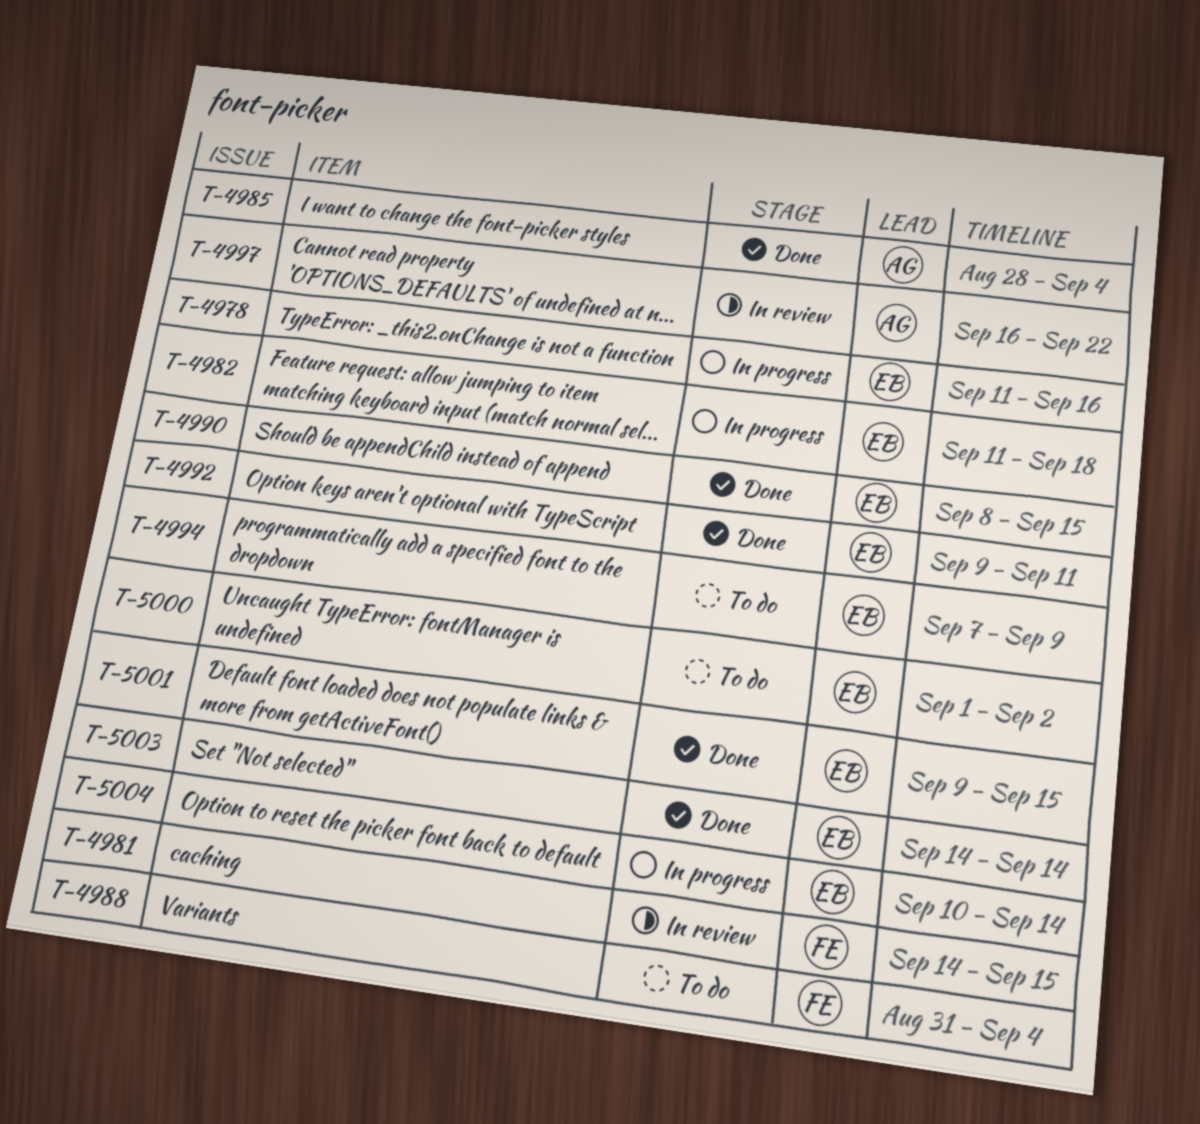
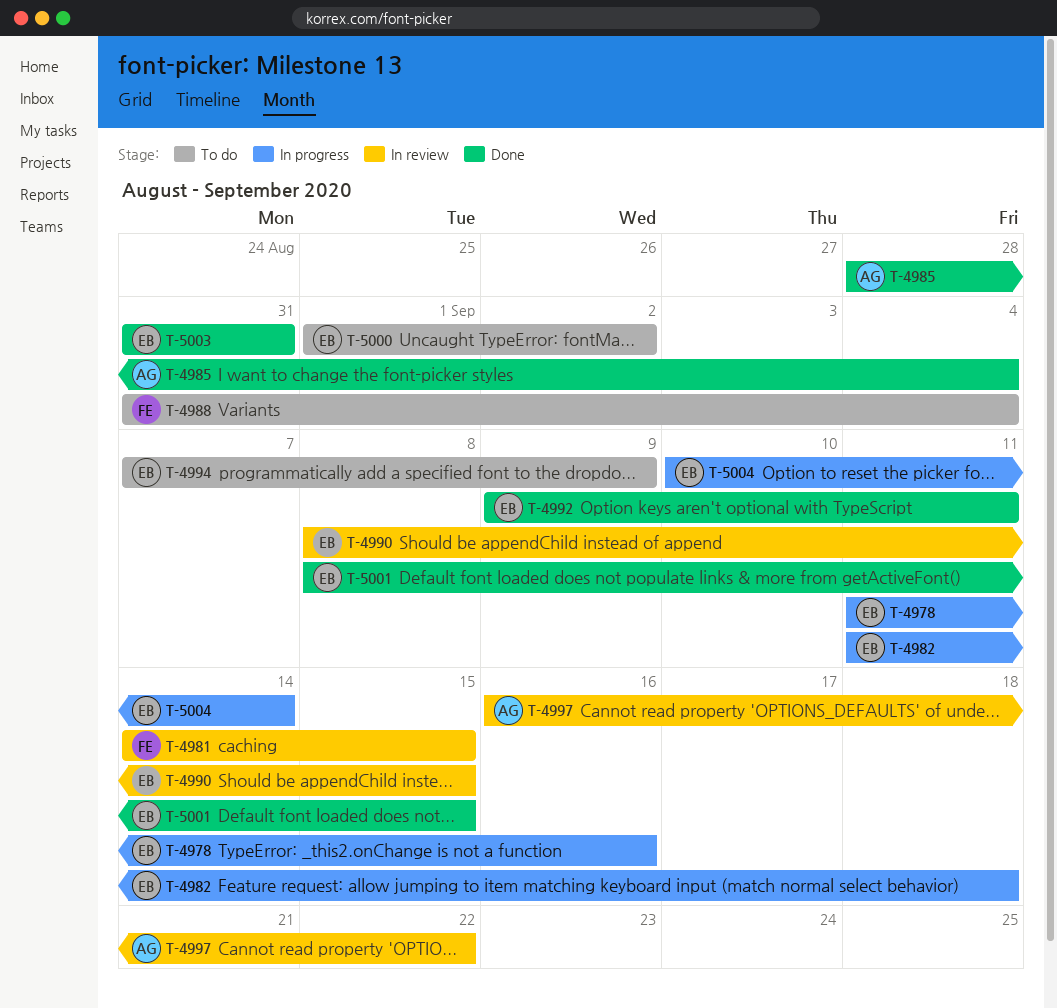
T-4990, status: Done -> In review
T-5001, start: Sep 9 -> Sep 8
T-5003, start: Sep 14 -> Aug 31
T-5003, due: Sep 14 -> Aug 31

